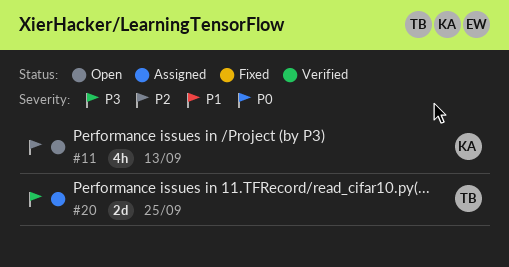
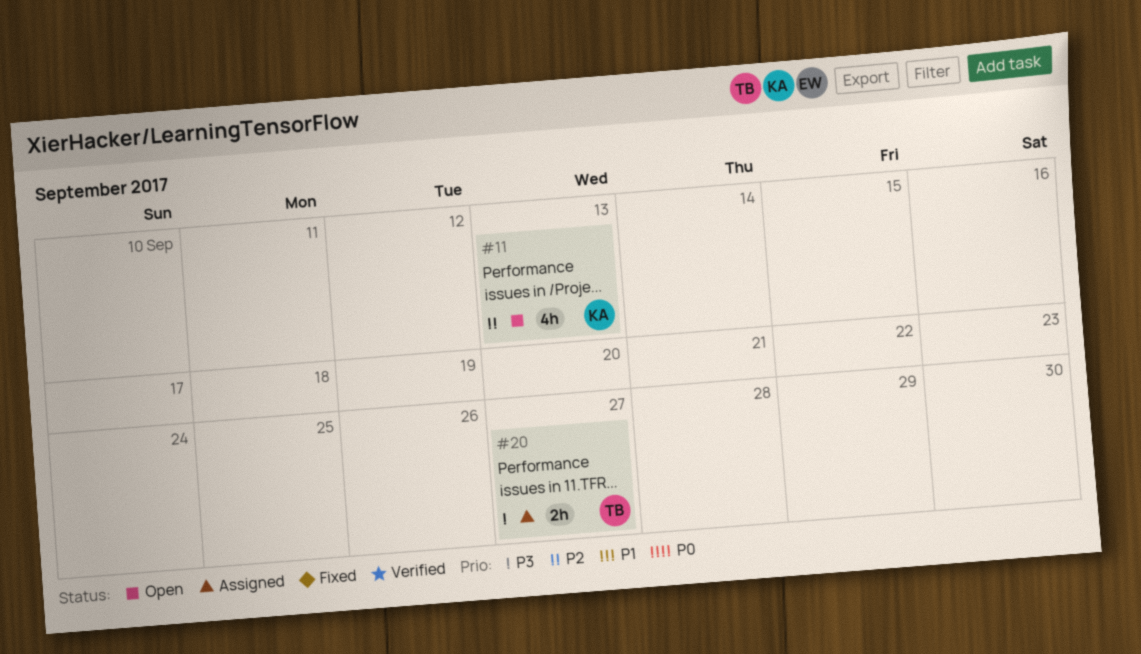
#20, estimate: 2d -> 2h
#20, due: Sep 25 -> Sep 27

